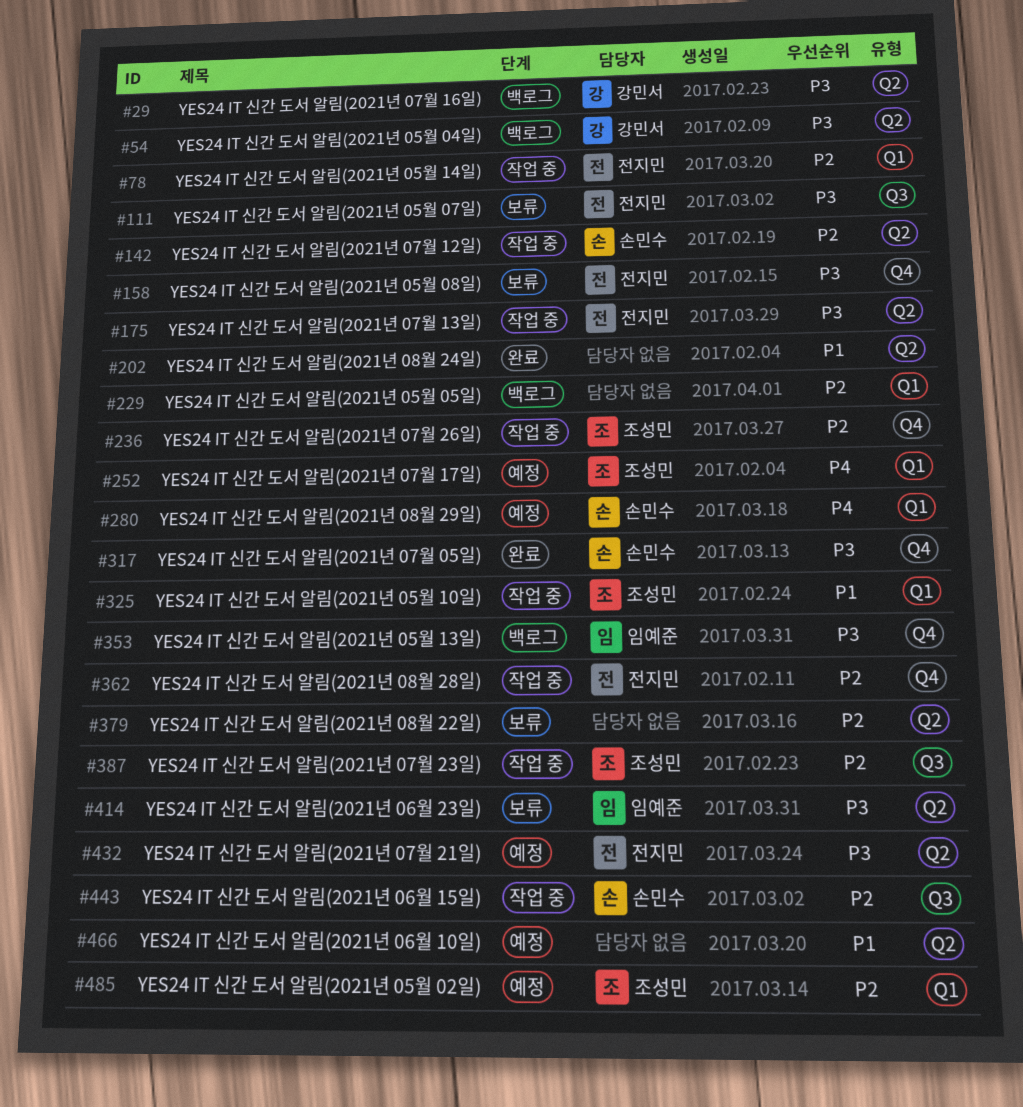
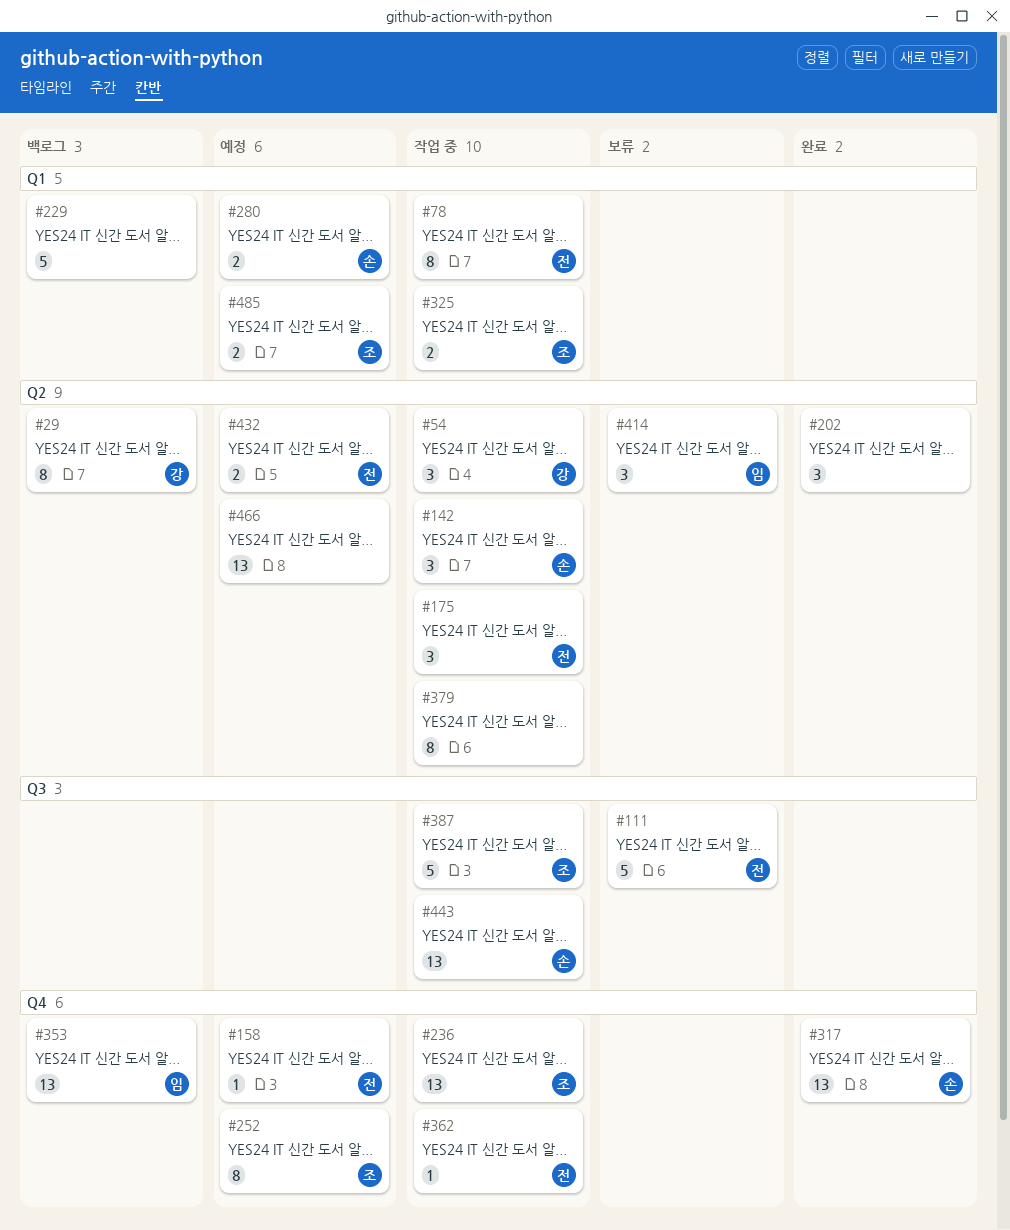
#54, status: 백로그 -> 작업 중
#158, status: 보류 -> 예정
#252, label: Q1 -> Q4
#379, status: 보류 -> 작업 중

